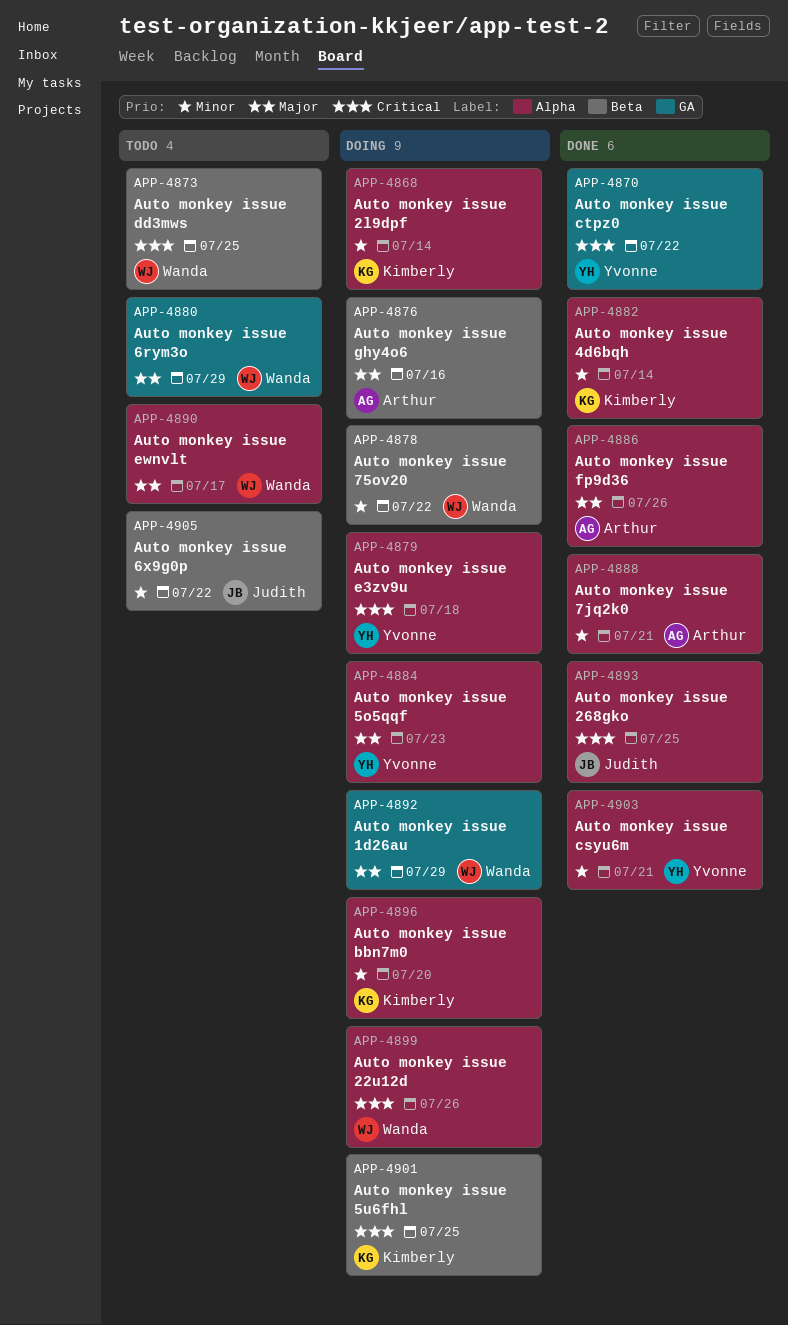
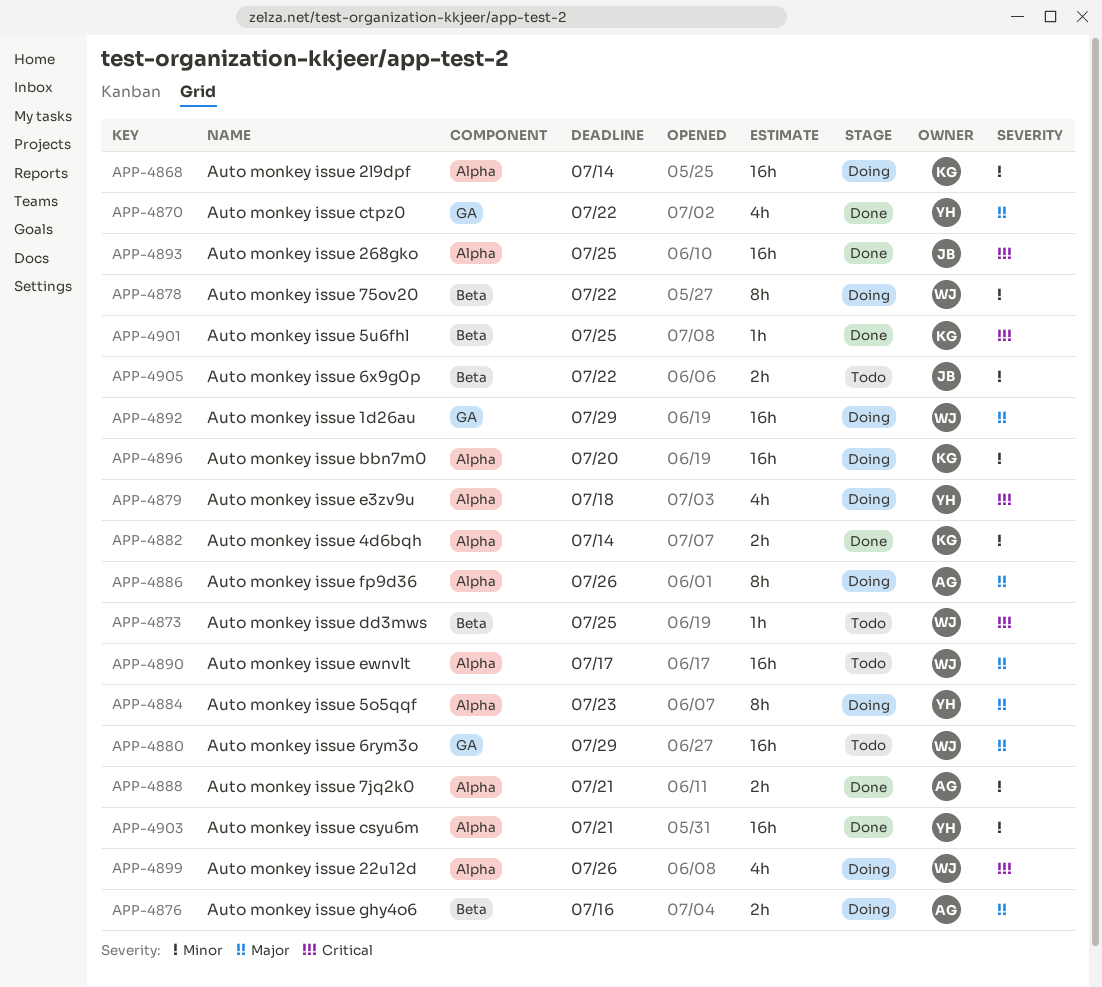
APP-4870, priority: Critical -> Major
APP-4886, status: Done -> Doing
APP-4901, status: Doing -> Done

